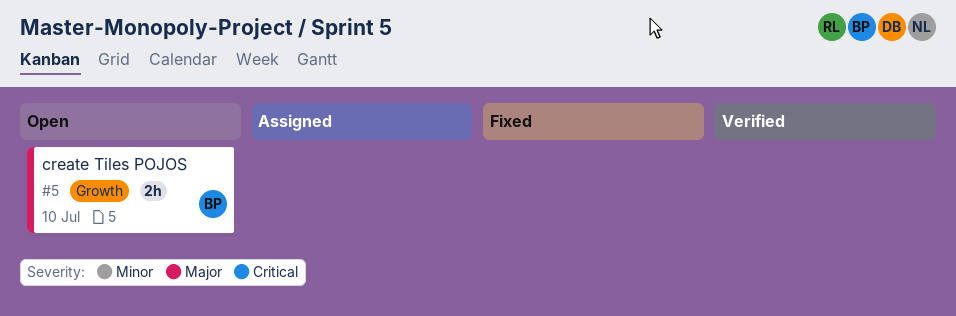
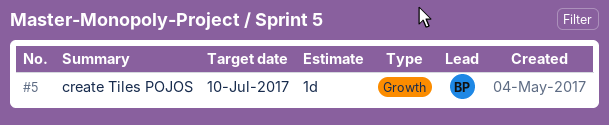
#5, estimate: 2h -> 1d

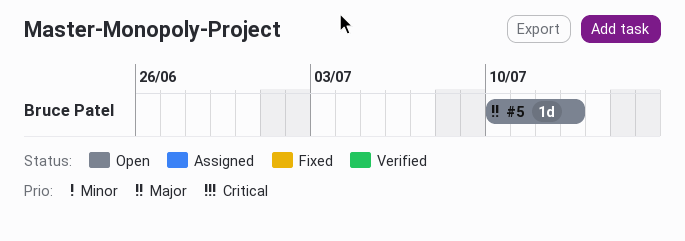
#5, due: Jul 10 -> Jul 13

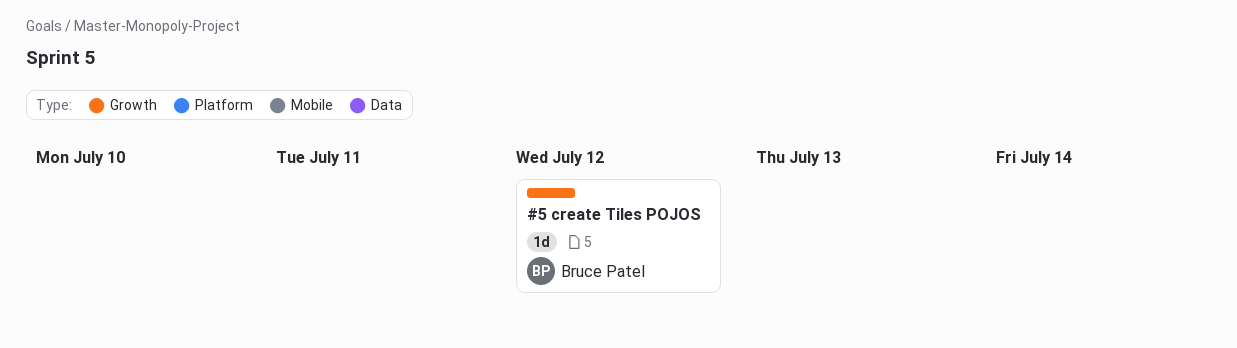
#5, due: Jul 13 -> Jul 12

